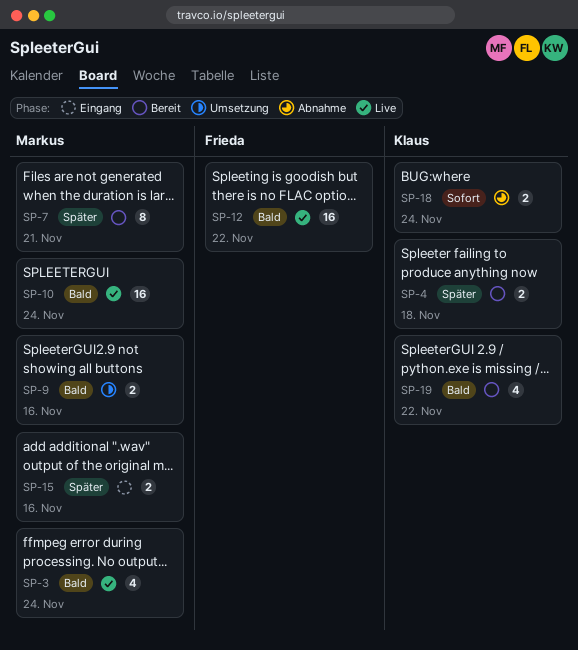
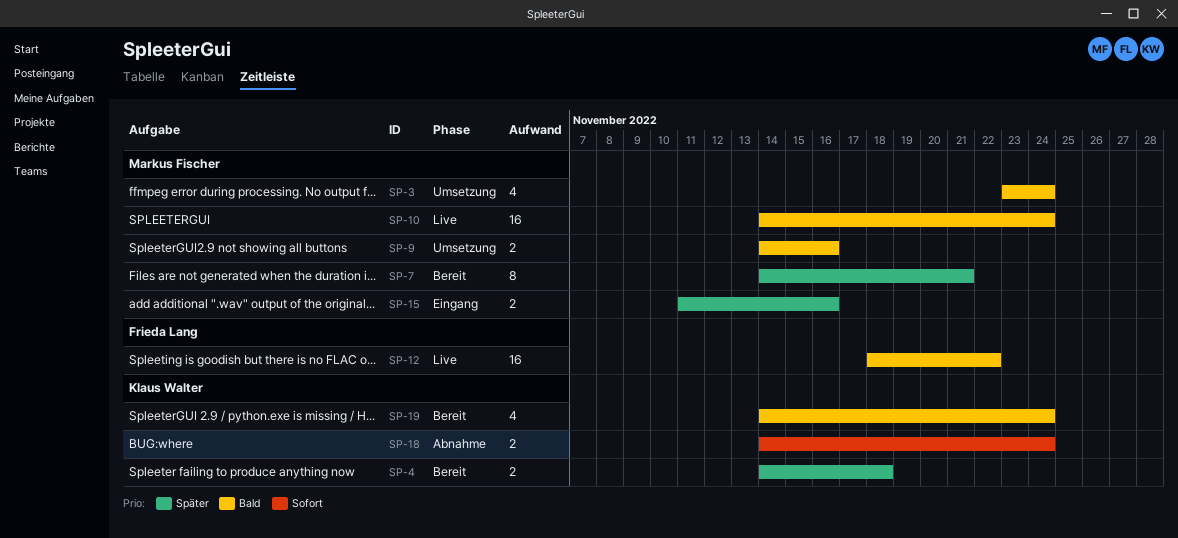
SP-3, status: Live -> Umsetzung
SP-19, due: Nov 22 -> Nov 24

